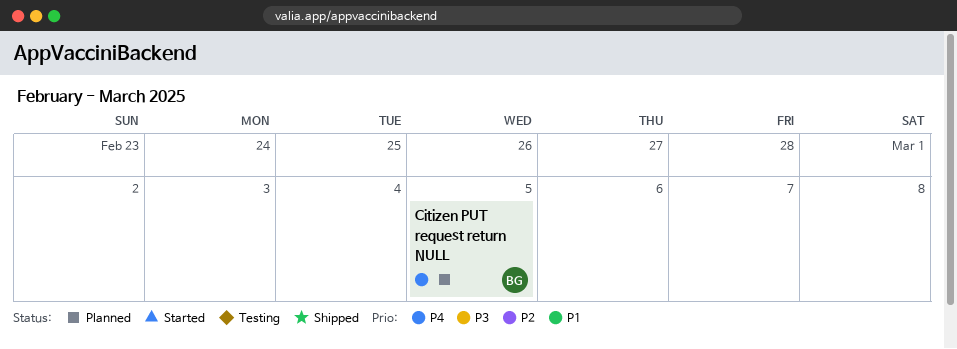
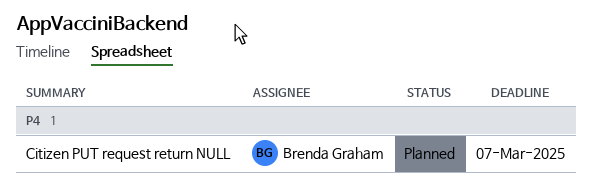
Citizen PUT request return NULL, due: Mar 5 -> Mar 7

